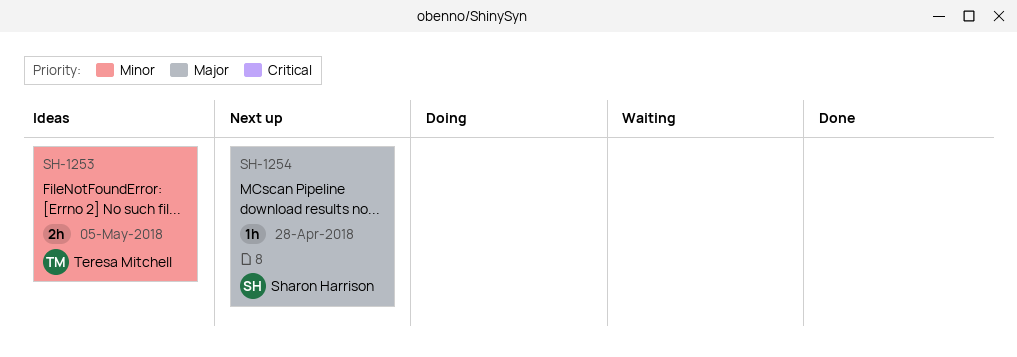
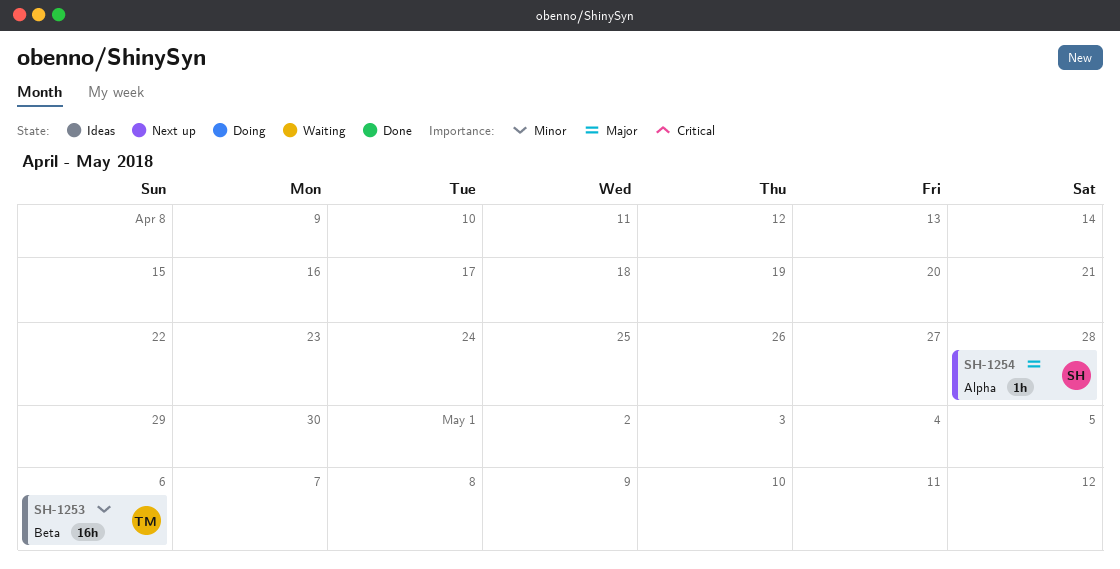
SH-1253, estimate: 2h -> 16h
SH-1253, due: May 5 -> May 6

